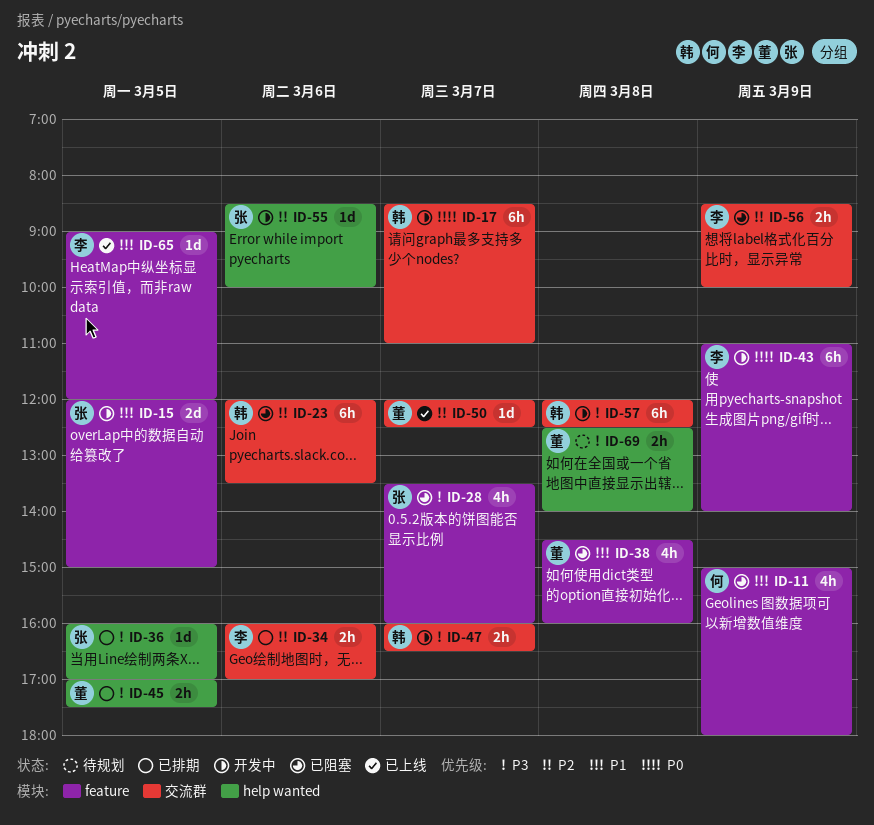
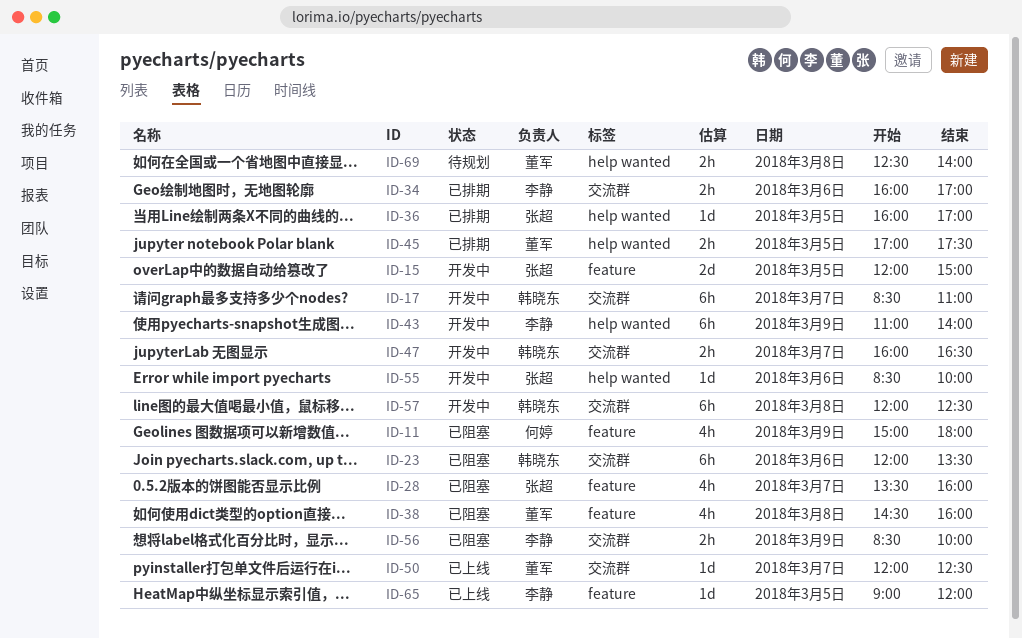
ID-43, label: feature -> help wanted

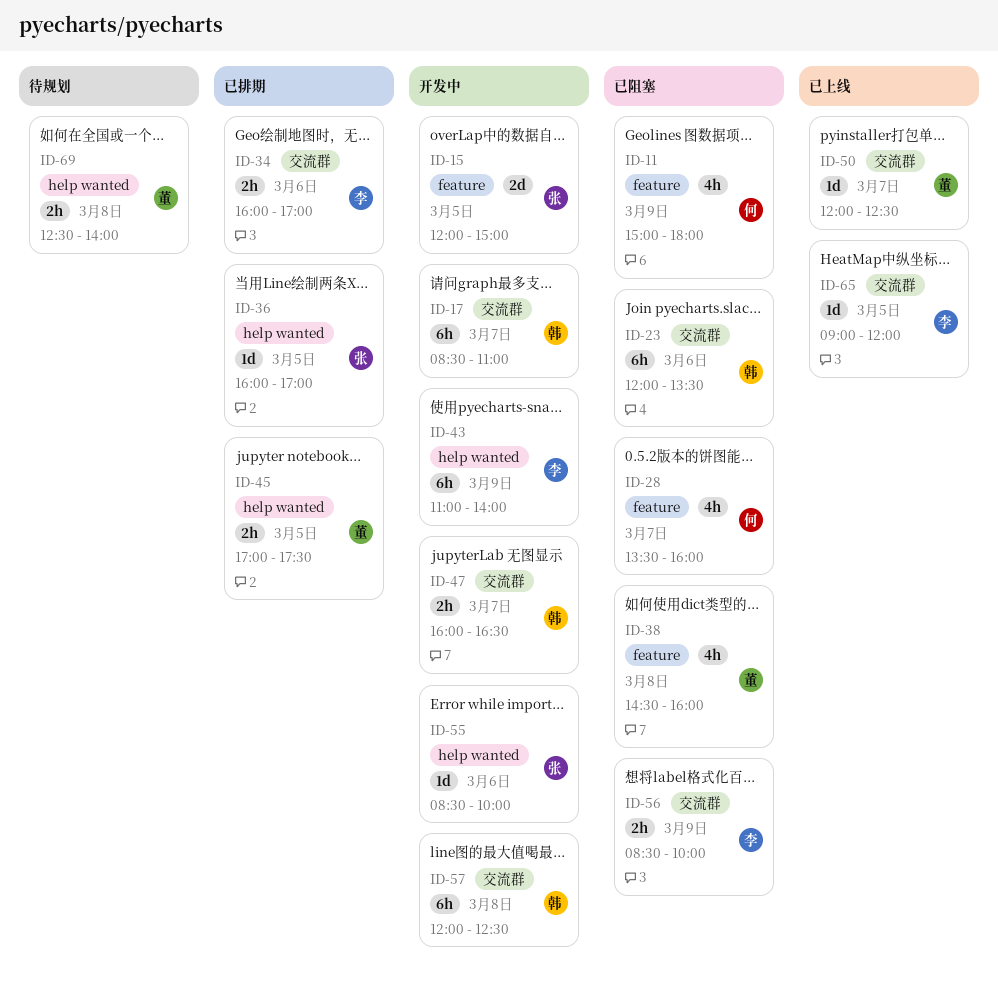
ID-28, owner: 张超 -> 何婷
ID-65, label: feature -> 交流群

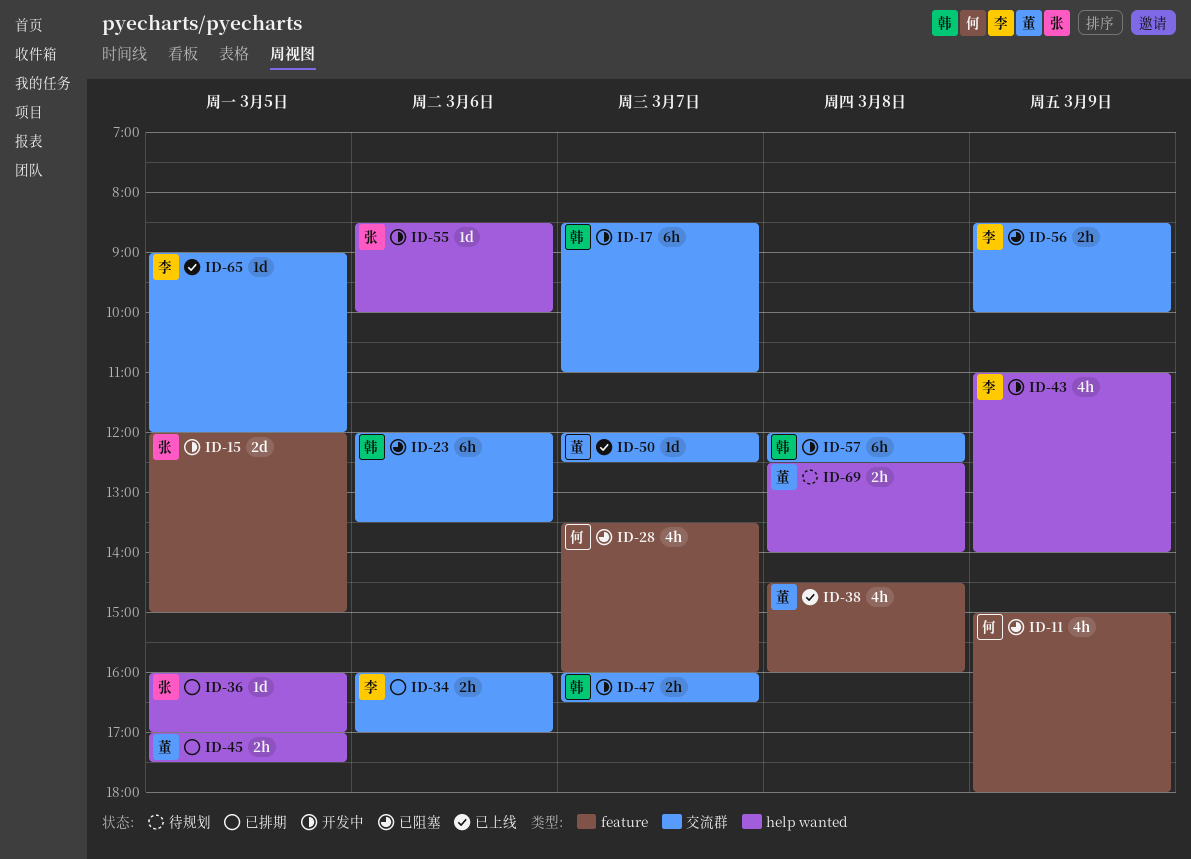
ID-38, status: 已阻塞 -> 已上线
ID-43, estimate: 6h -> 4h

